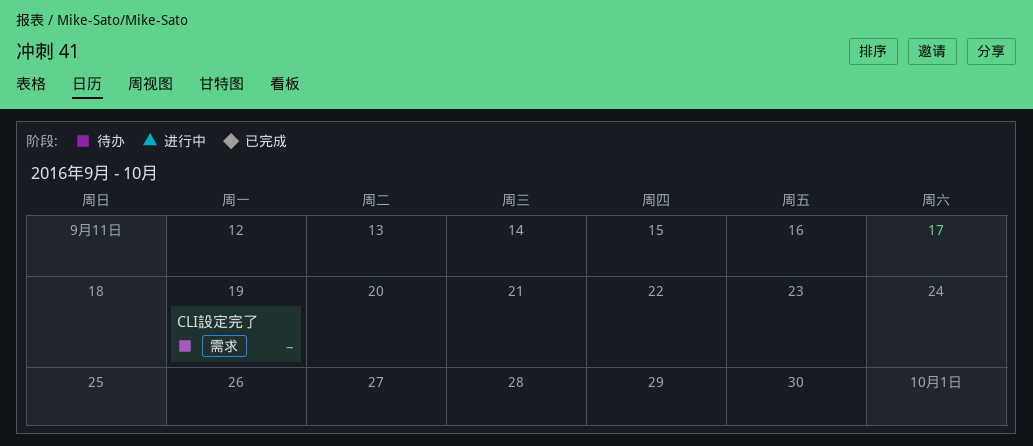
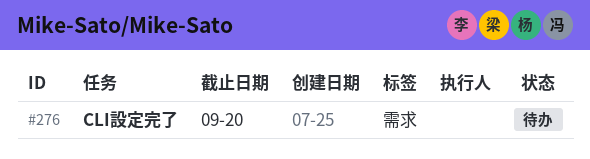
CLI設定完了, due: Sep 19 -> Sep 20

